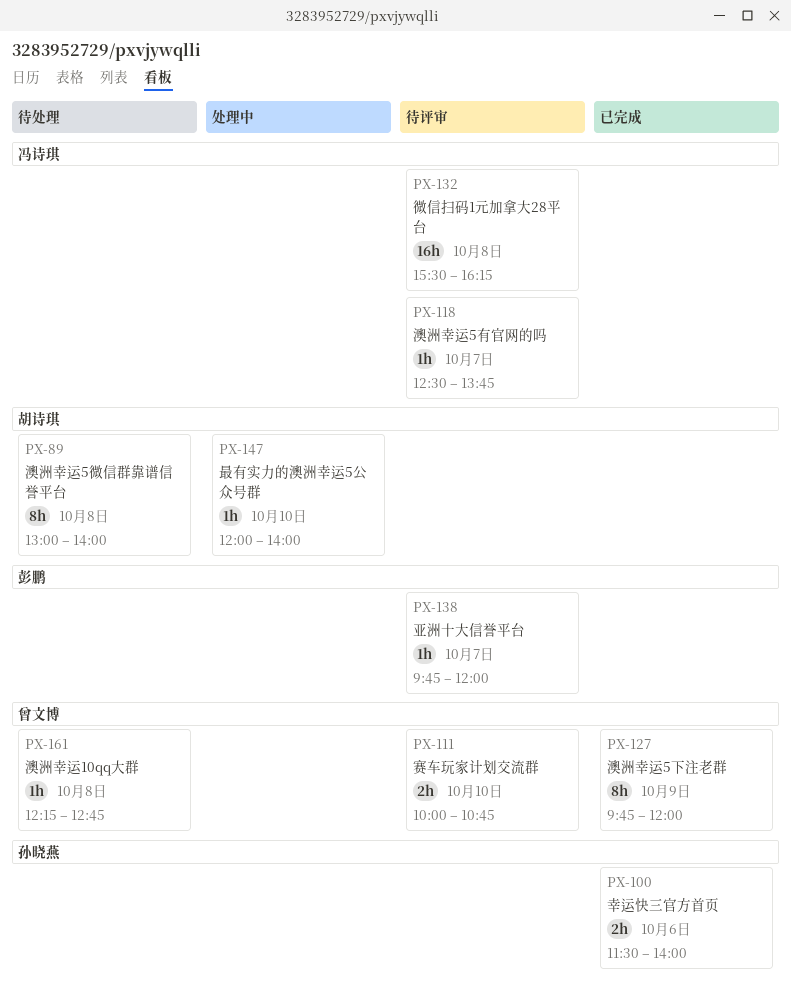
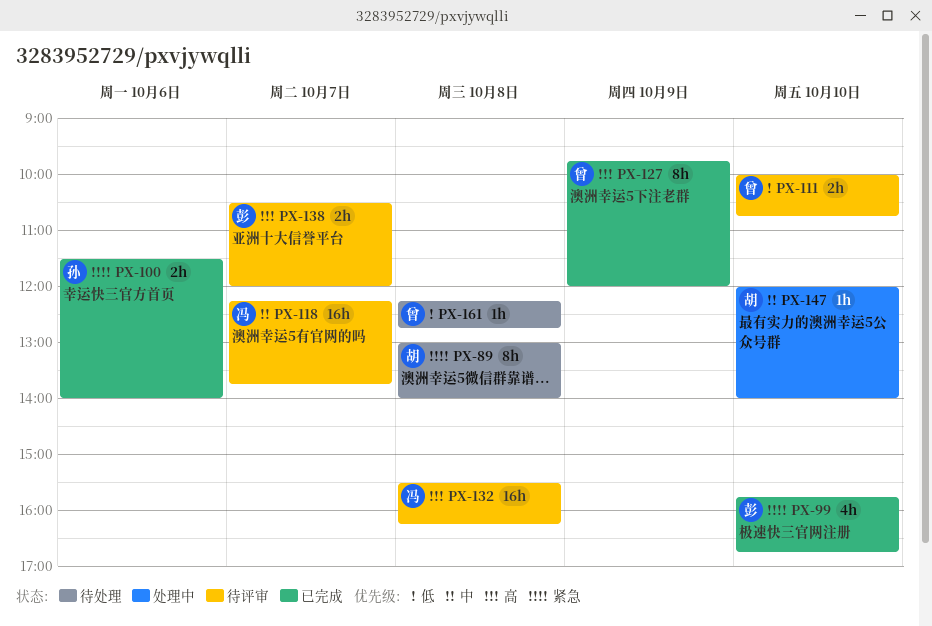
PX-99: none -> present
PX-118, estimate: 1h -> 16h
PX-118, begins: 12:30 -> 12:15
PX-138, estimate: 1h -> 2h
PX-138, begins: 09:45 -> 10:30

